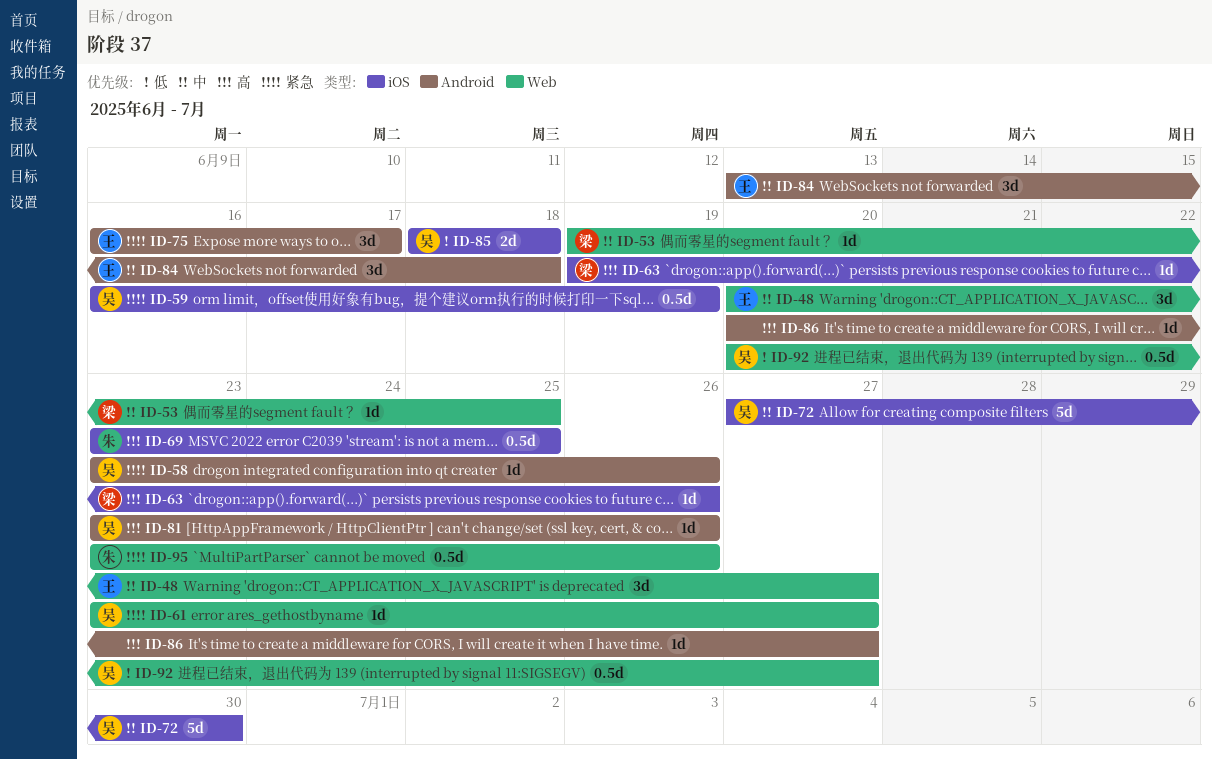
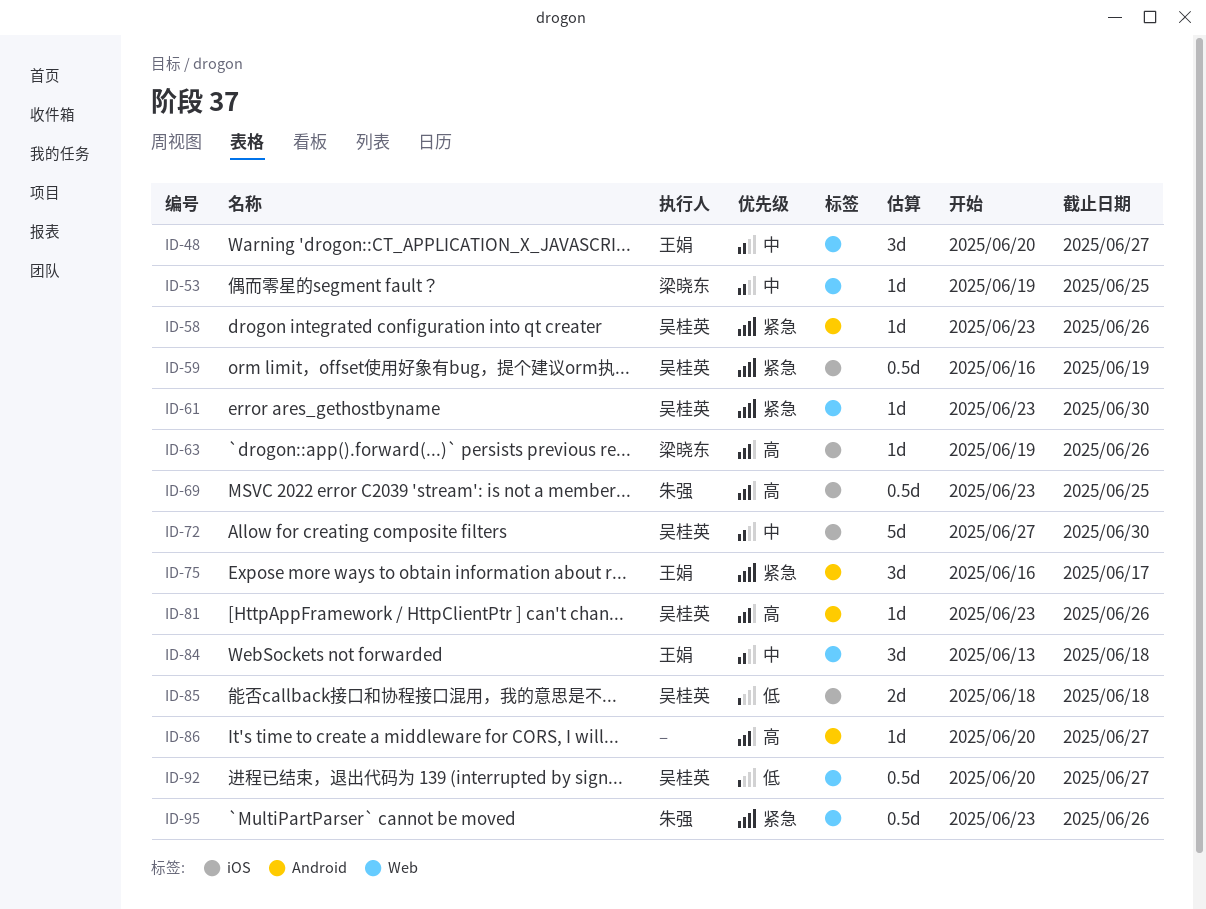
ID-61, due: Jun 27 -> Jun 30
ID-84, label: Android -> Web

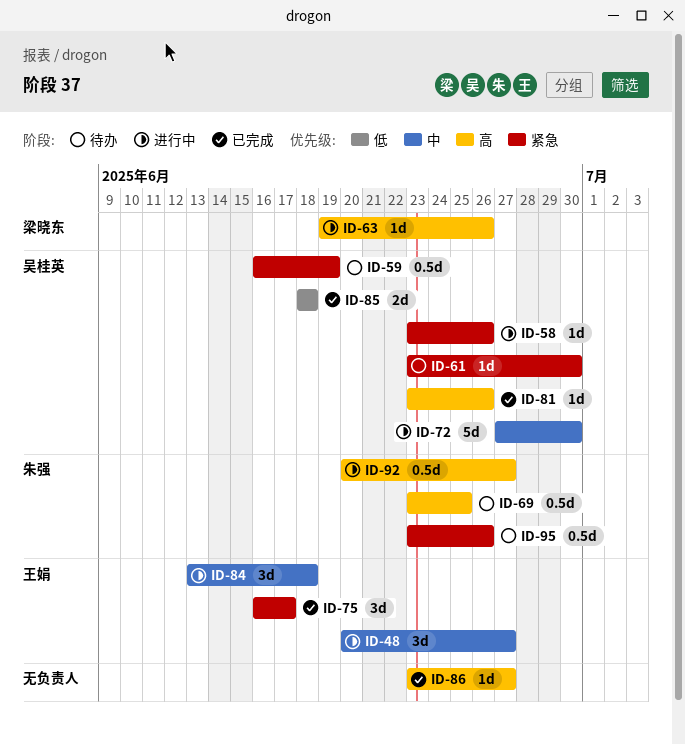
ID-53: present -> none
ID-86, start: Jun 20 -> Jun 23
ID-92, owner: 吴桂英 -> 朱强
ID-92, priority: 低 -> 高

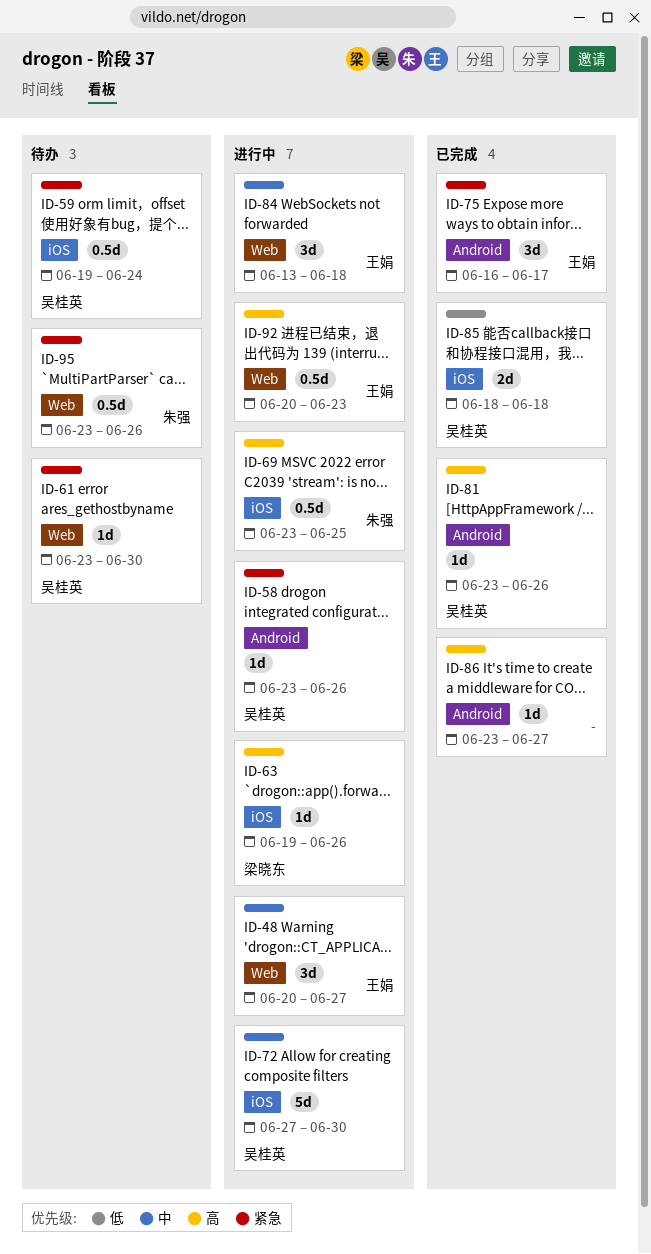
ID-59, start: Jun 16 -> Jun 19
ID-59, due: Jun 19 -> Jun 24
ID-69, status: 待办 -> 进行中
ID-92, owner: 朱强 -> 王娟
ID-92, due: Jun 27 -> Jun 23

